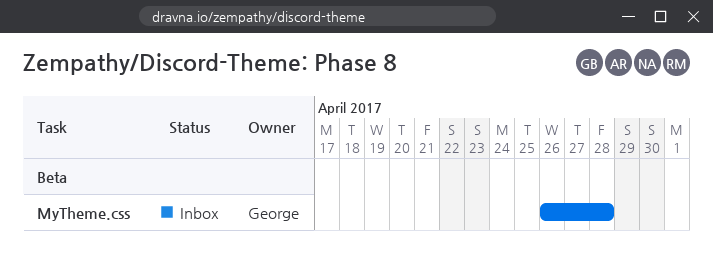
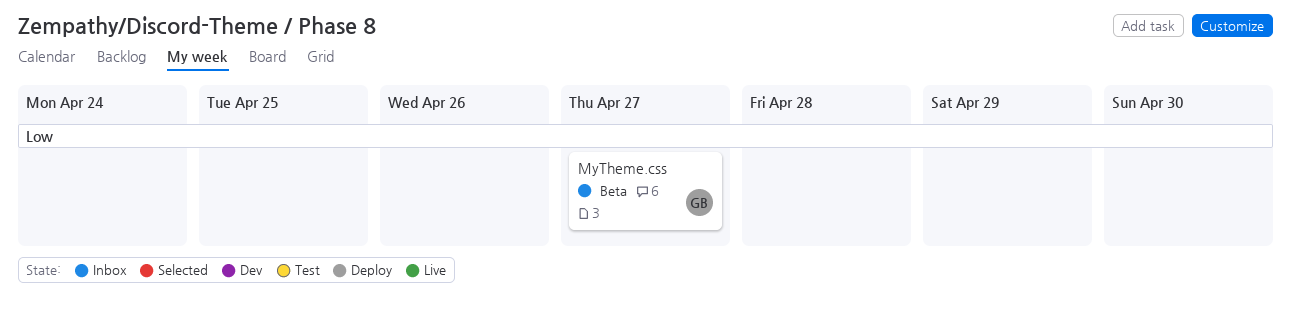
MyTheme.css, due: Apr 28 -> Apr 27

